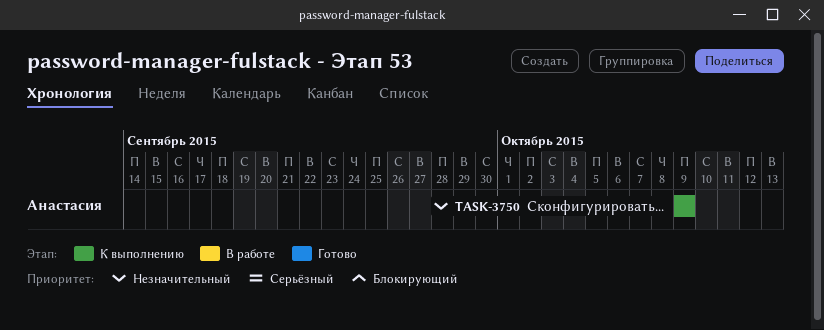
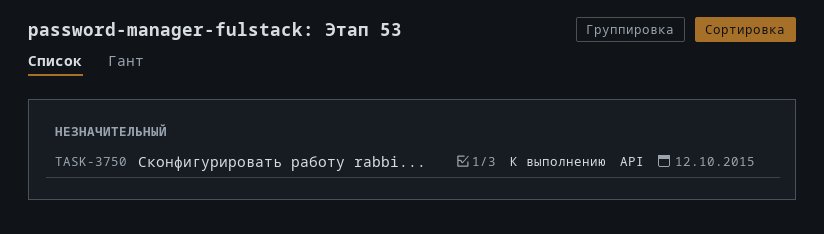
TASK-3750, due: Oct 9 -> Oct 12

